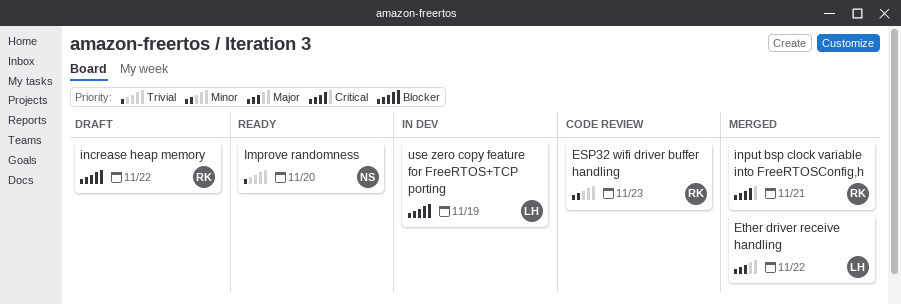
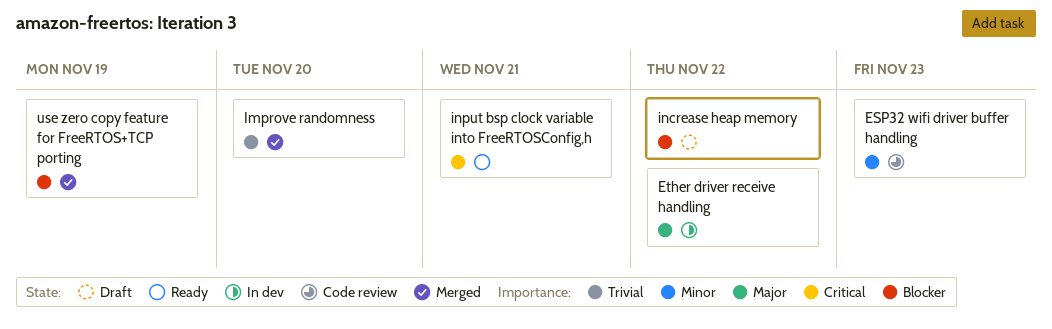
Ether driver receive handling, status: Merged -> In dev
Improve randomness, status: Ready -> Merged
input bsp clock variable into FreeRTOSConfig,h, status: Merged -> Ready
use zero copy feature for FreeRTOS+TCP porting, status: In dev -> Merged

